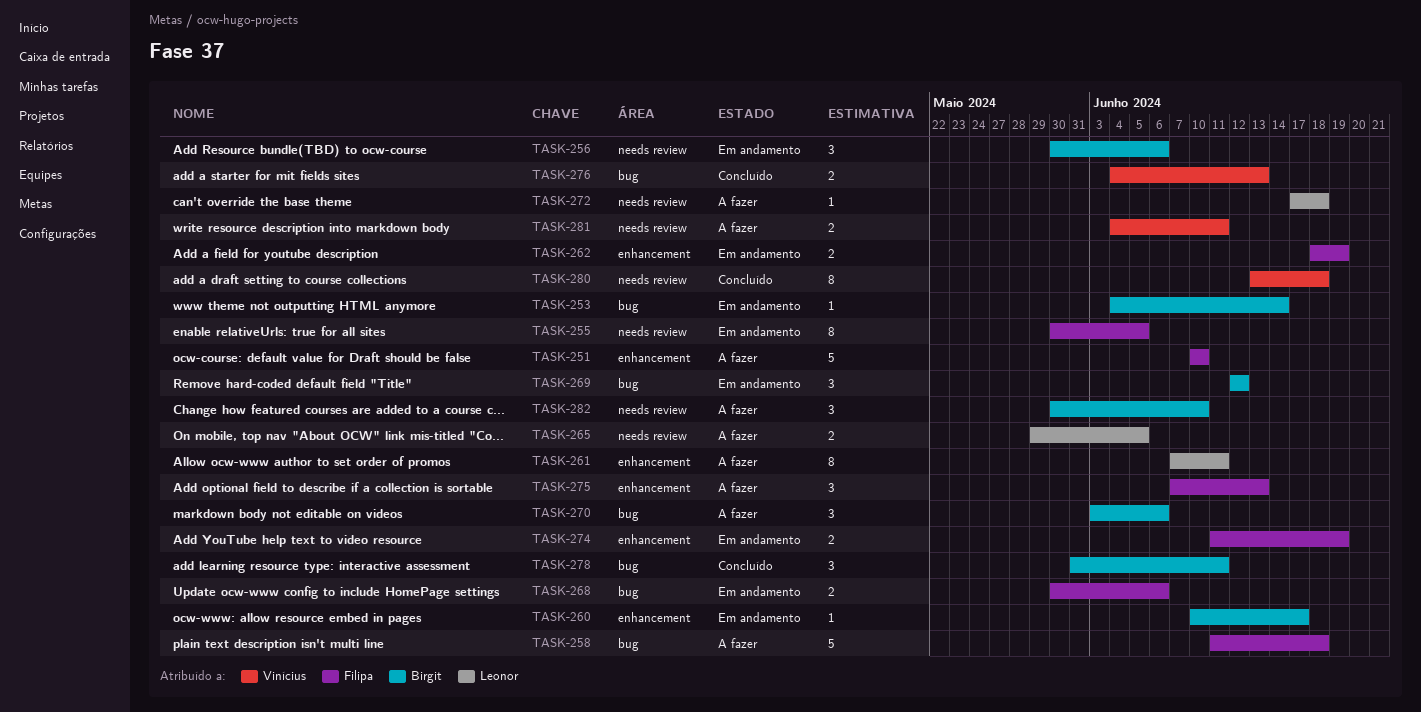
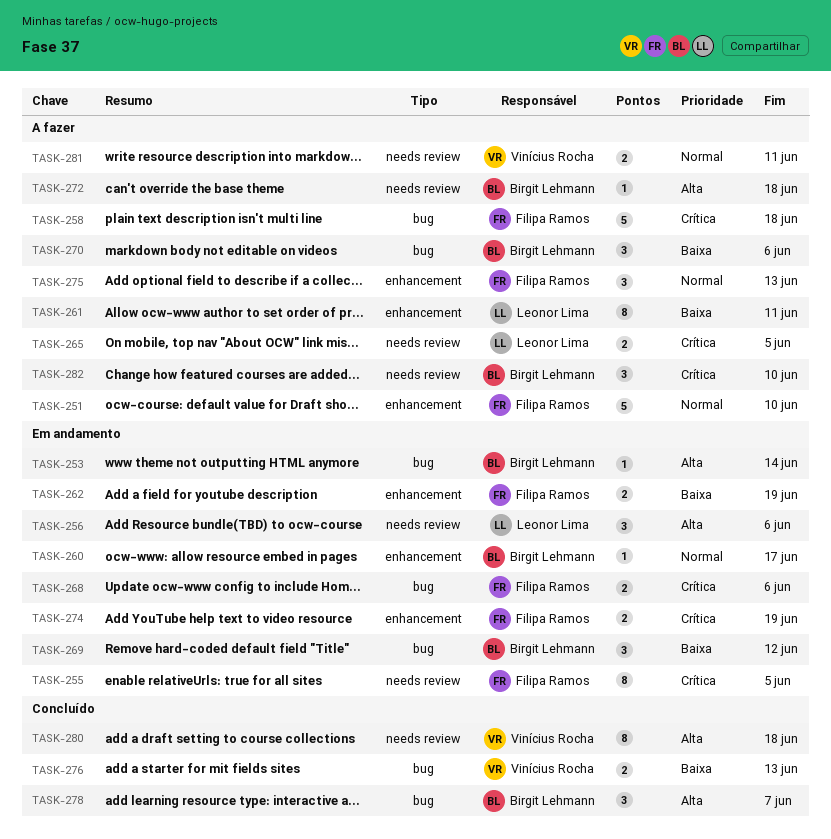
TASK-256, owner: Birgit Lehmann -> Leonor Lima
TASK-272, owner: Leonor Lima -> Birgit Lehmann
TASK-278, due: Jun 11 -> Jun 7

